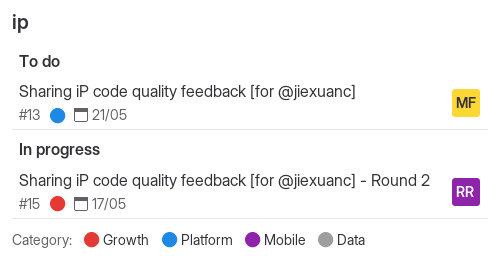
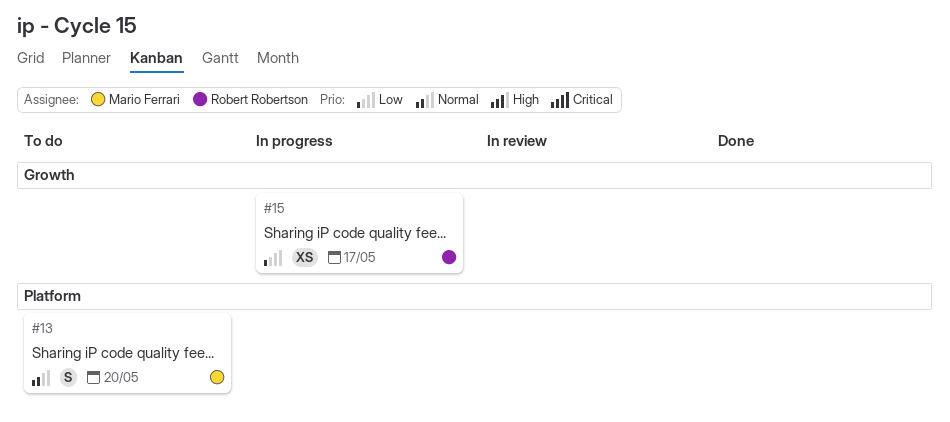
#13, due: May 21 -> May 20

